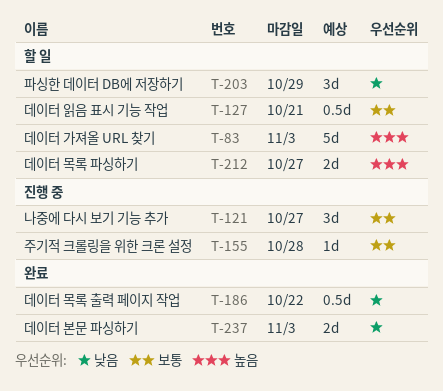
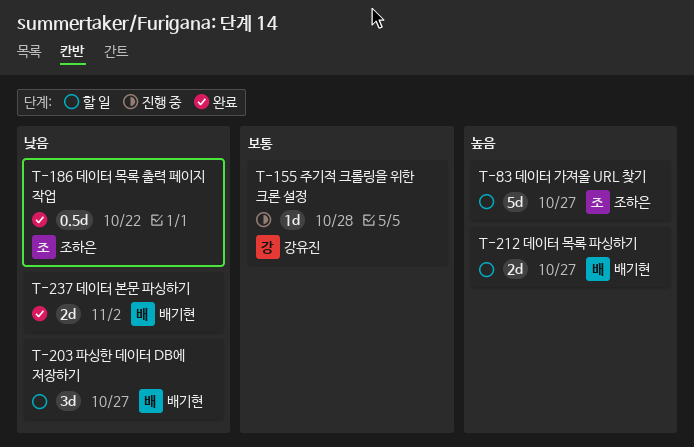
T-83, due: Nov 3 -> Oct 27
T-121: present -> none
T-127: present -> none
T-203, due: Oct 29 -> Oct 27
T-237, due: Nov 3 -> Nov 2

